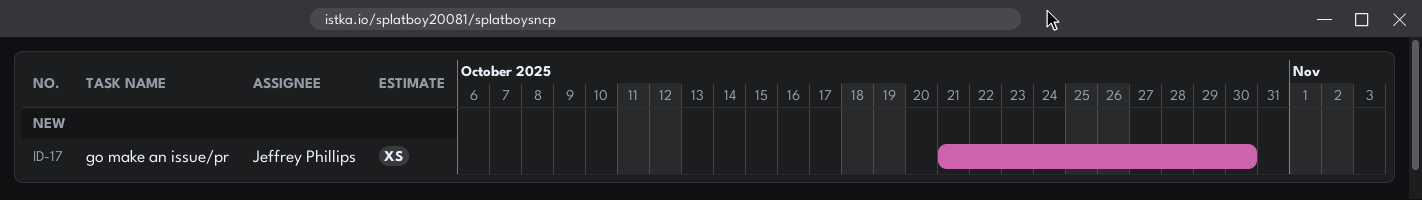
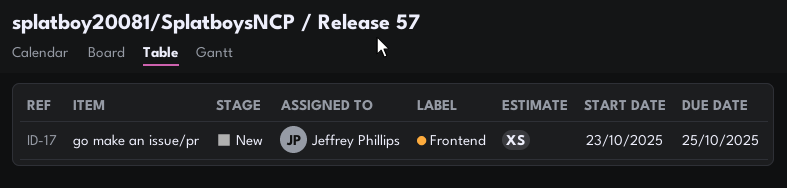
ID-17, start: Oct 21 -> Oct 23
ID-17, due: Oct 30 -> Oct 25

